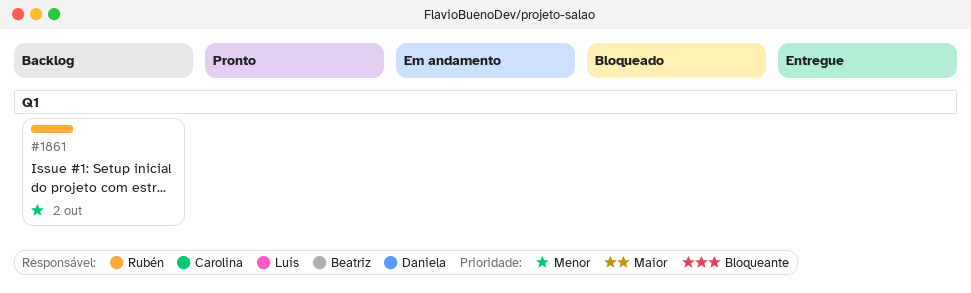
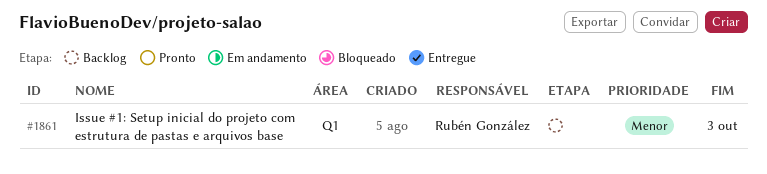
#1861, due: Oct 2 -> Oct 3

